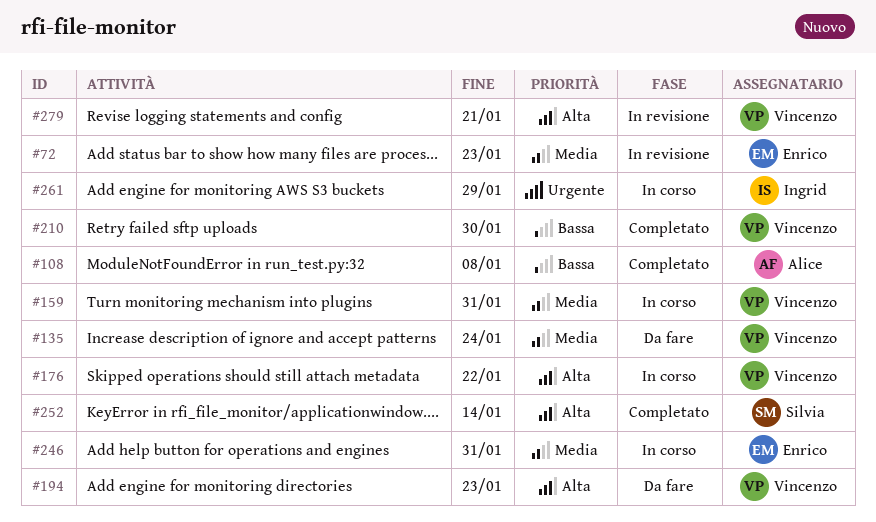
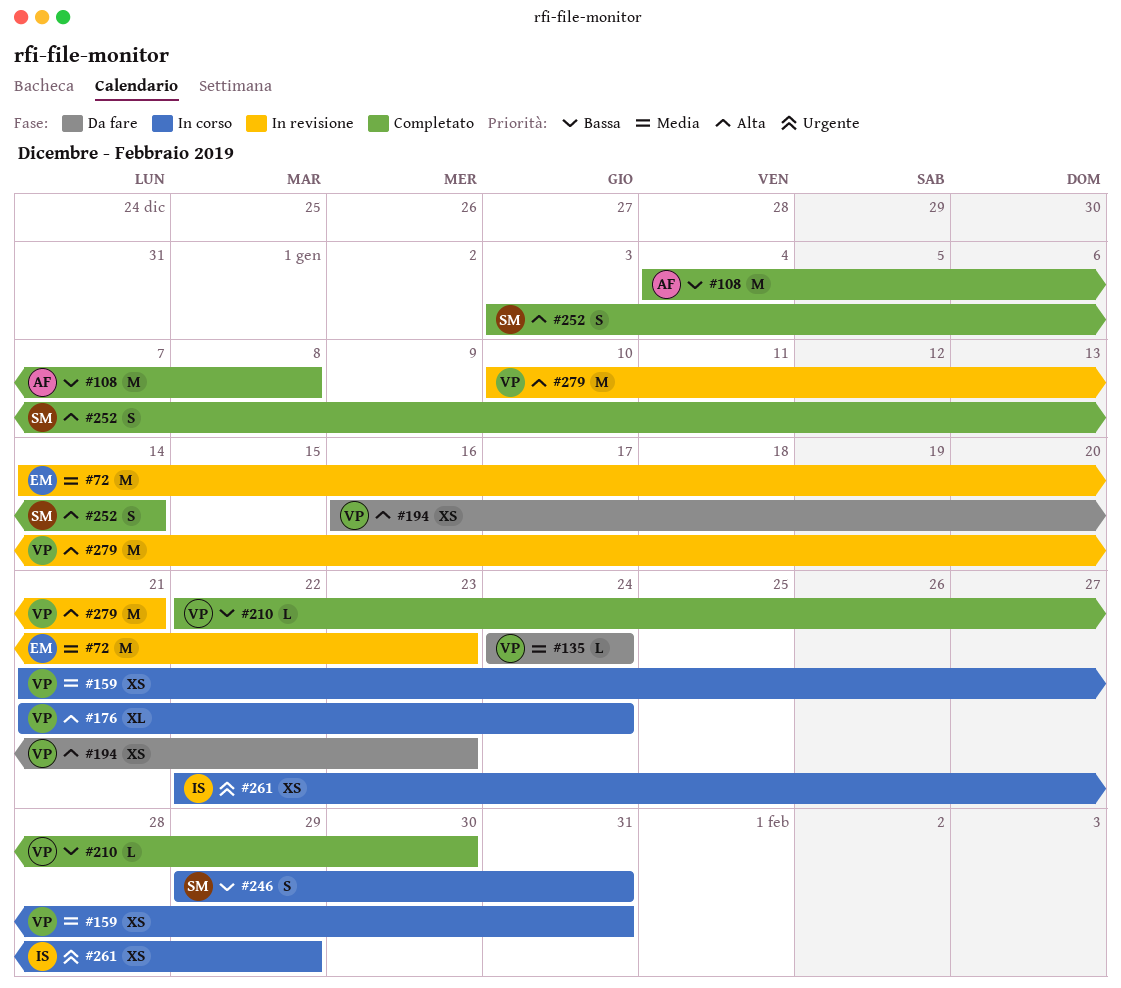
#176, due: Jan 22 -> Jan 24
#246, owner: Enrico -> Silvia
#246, priority: Media -> Bassa

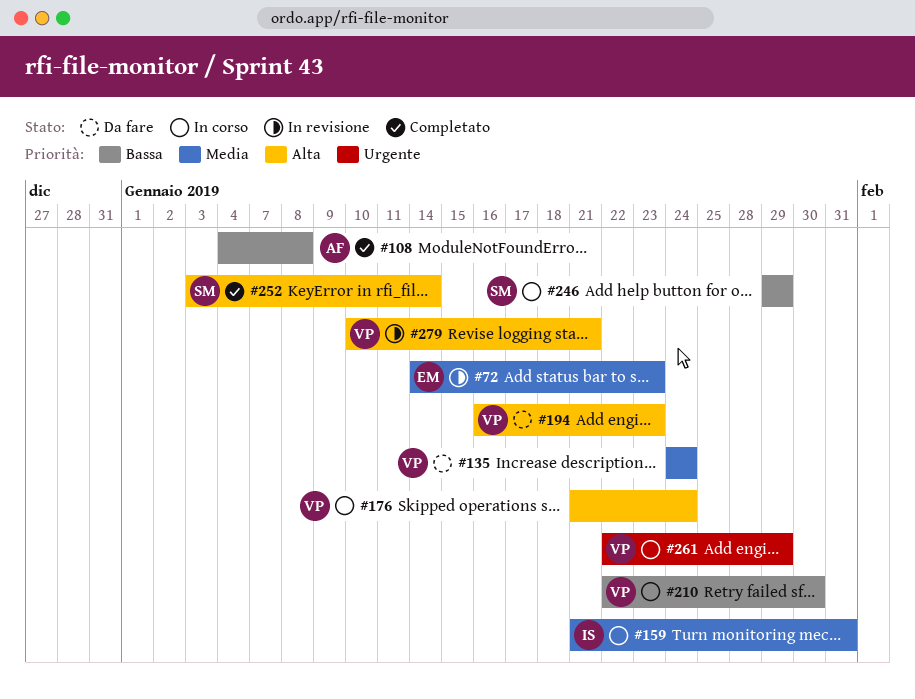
#159, owner: VP -> IS
#210, status: Completato -> In corso
#246, due: Jan 31 -> Jan 29
#261, owner: IS -> VP

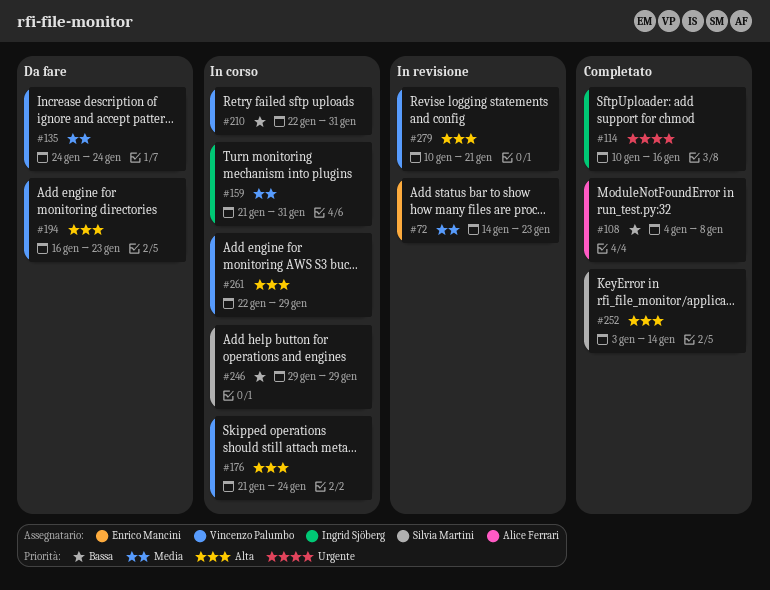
#114: none -> present
#210, due: Jan 30 -> Jan 31
#261, priority: Urgente -> Alta

